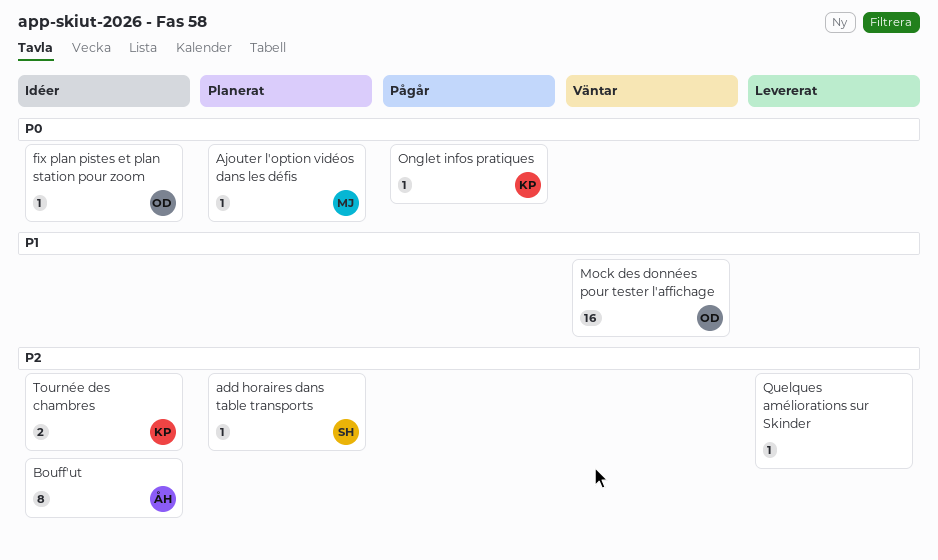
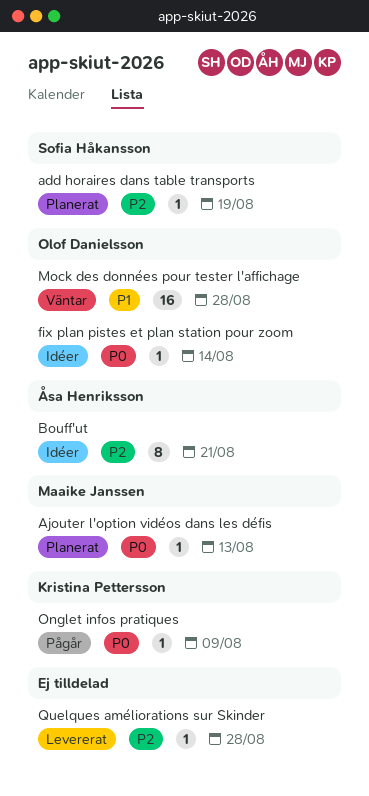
Tournée des chambres: present -> none

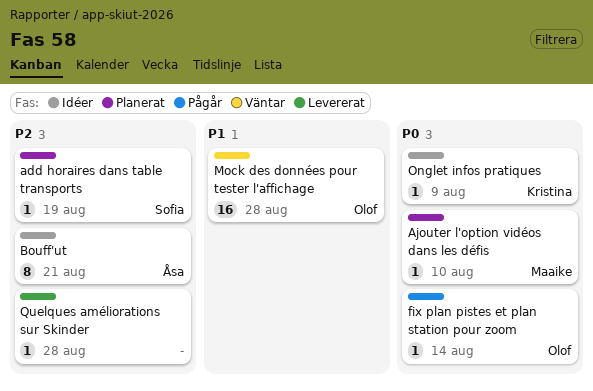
Ajouter l'option vidéos dans les défis, due: Aug 13 -> Aug 10
fix plan pistes et plan station pour zoom, status: Idéer -> Pågår
Onglet infos pratiques, status: Pågår -> Idéer

